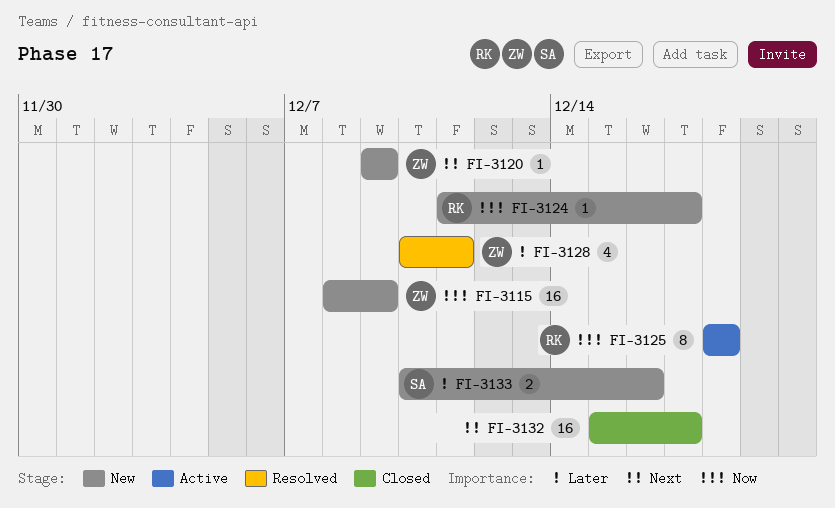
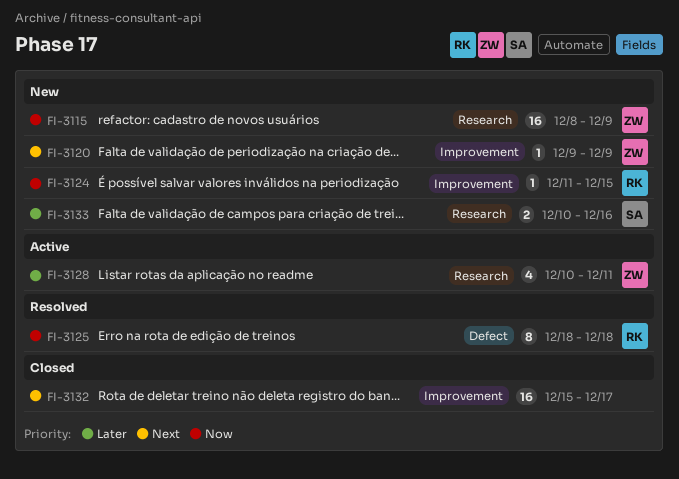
FI-3124, due: Dec 17 -> Dec 15
FI-3125, status: Active -> Resolved
FI-3128, status: Resolved -> Active

